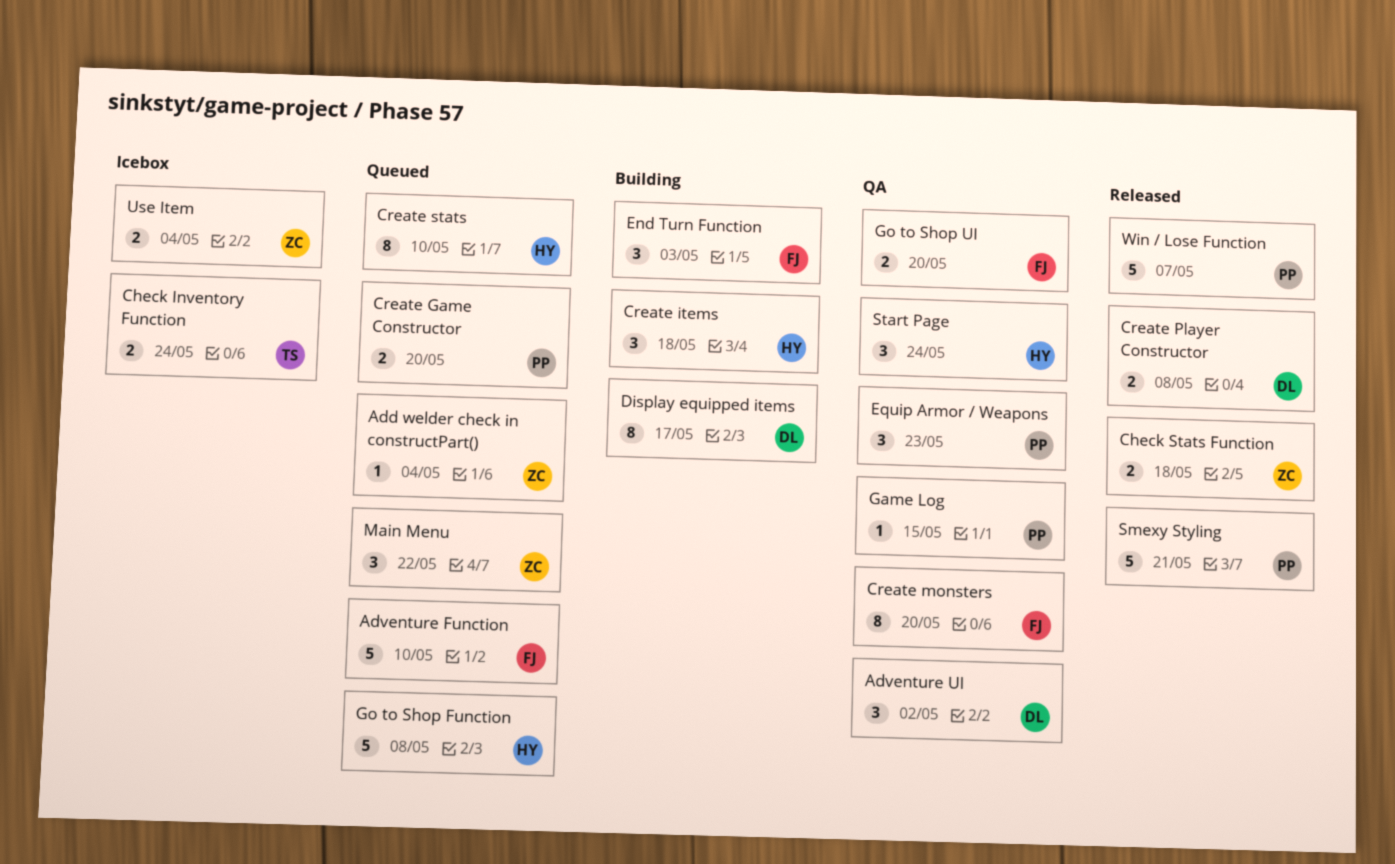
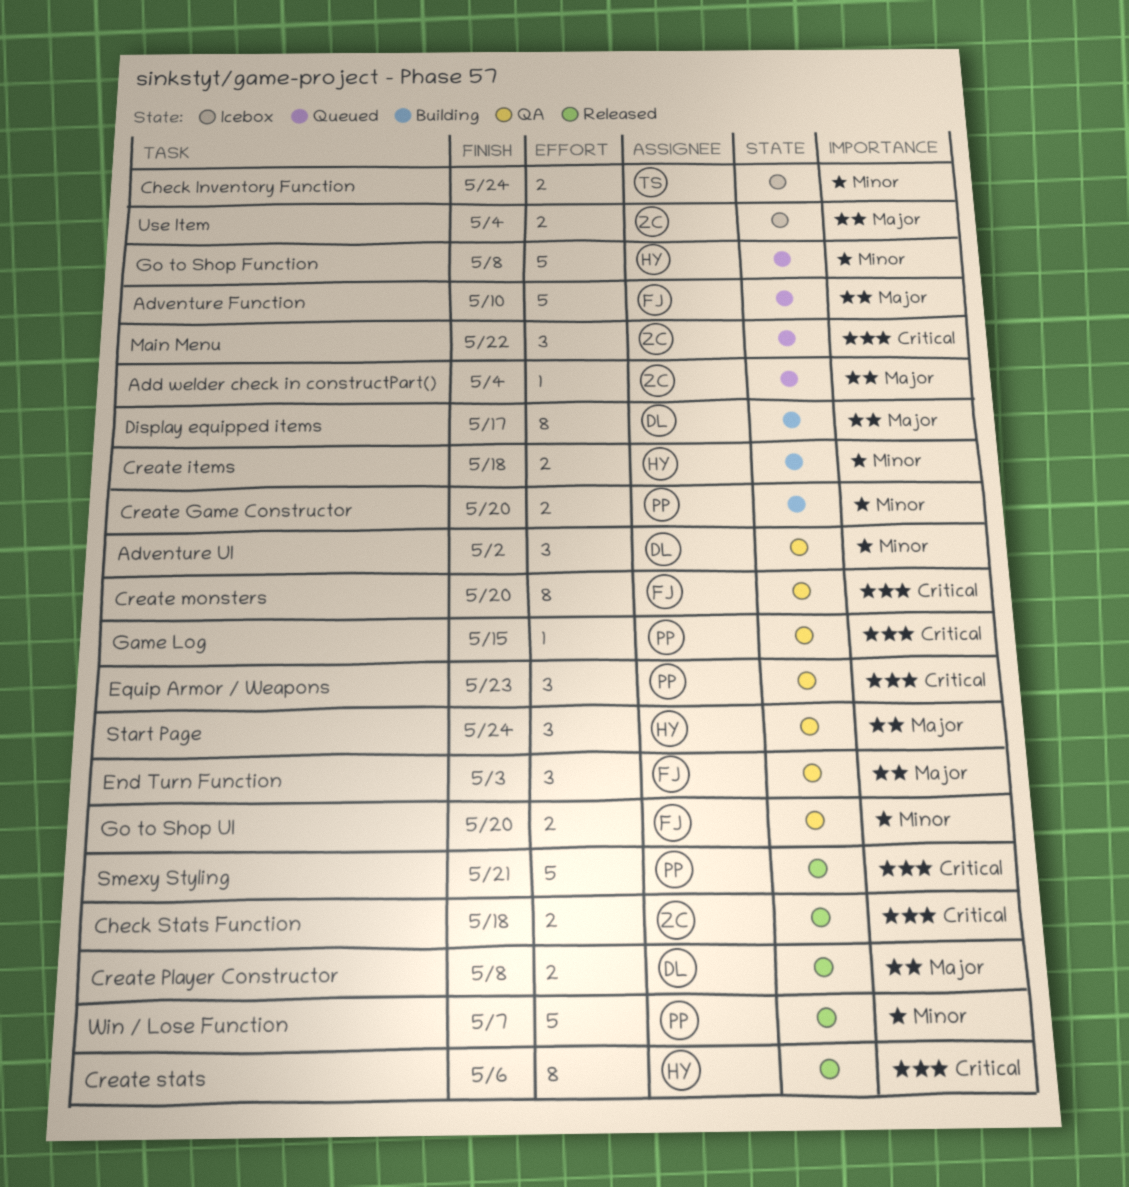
Create Game Constructor, status: Queued -> Building
Create items, estimate: 3 -> 2
Create stats, status: Queued -> Released
Create stats, due: May 10 -> May 6
End Turn Function, status: Building -> QA

